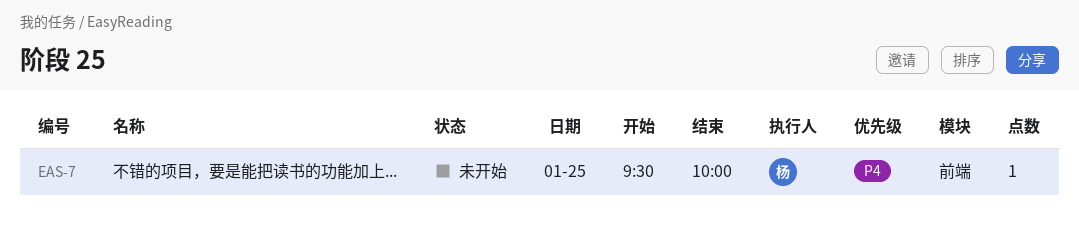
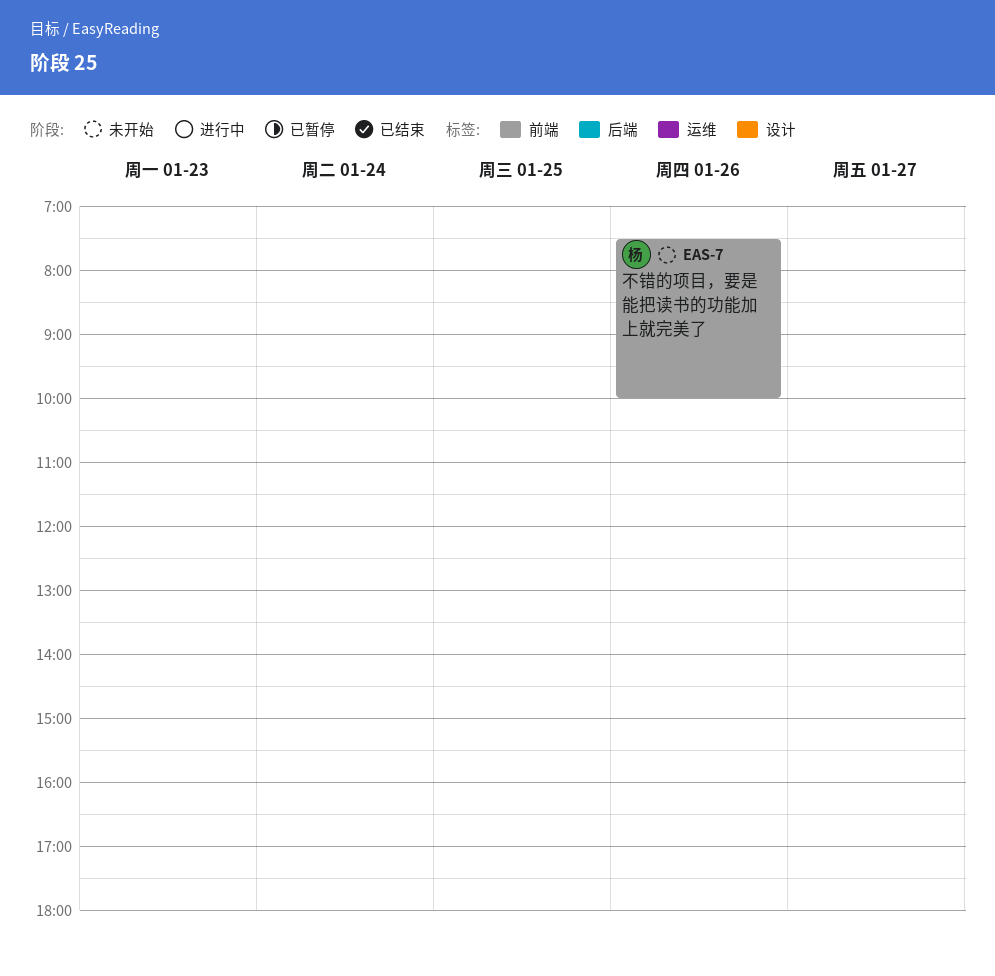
EAS-7, day: Jan 25 -> Jan 26
EAS-7, begins: 09:30 -> 07:30

